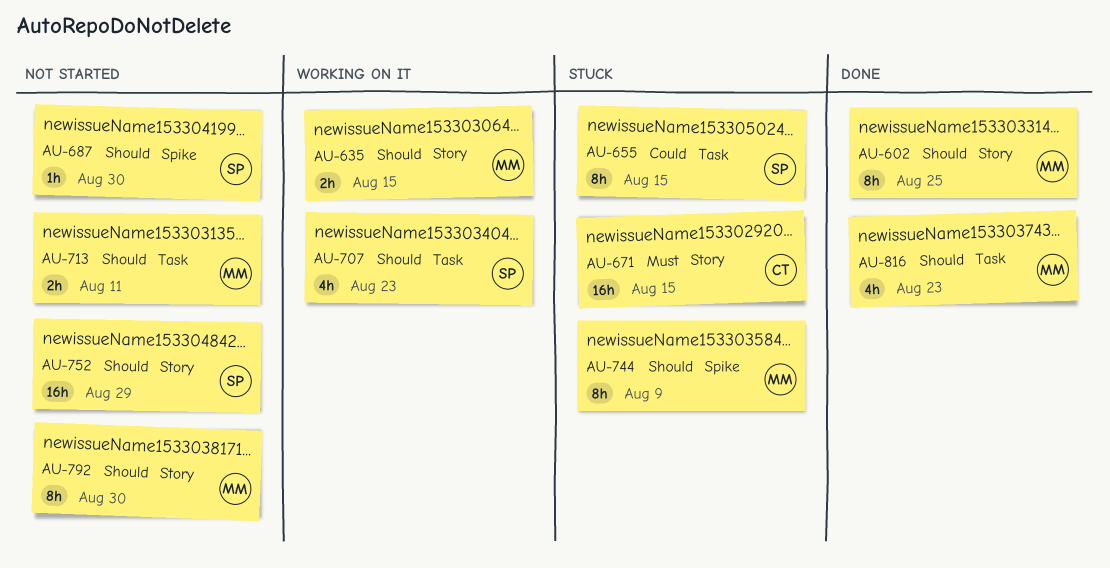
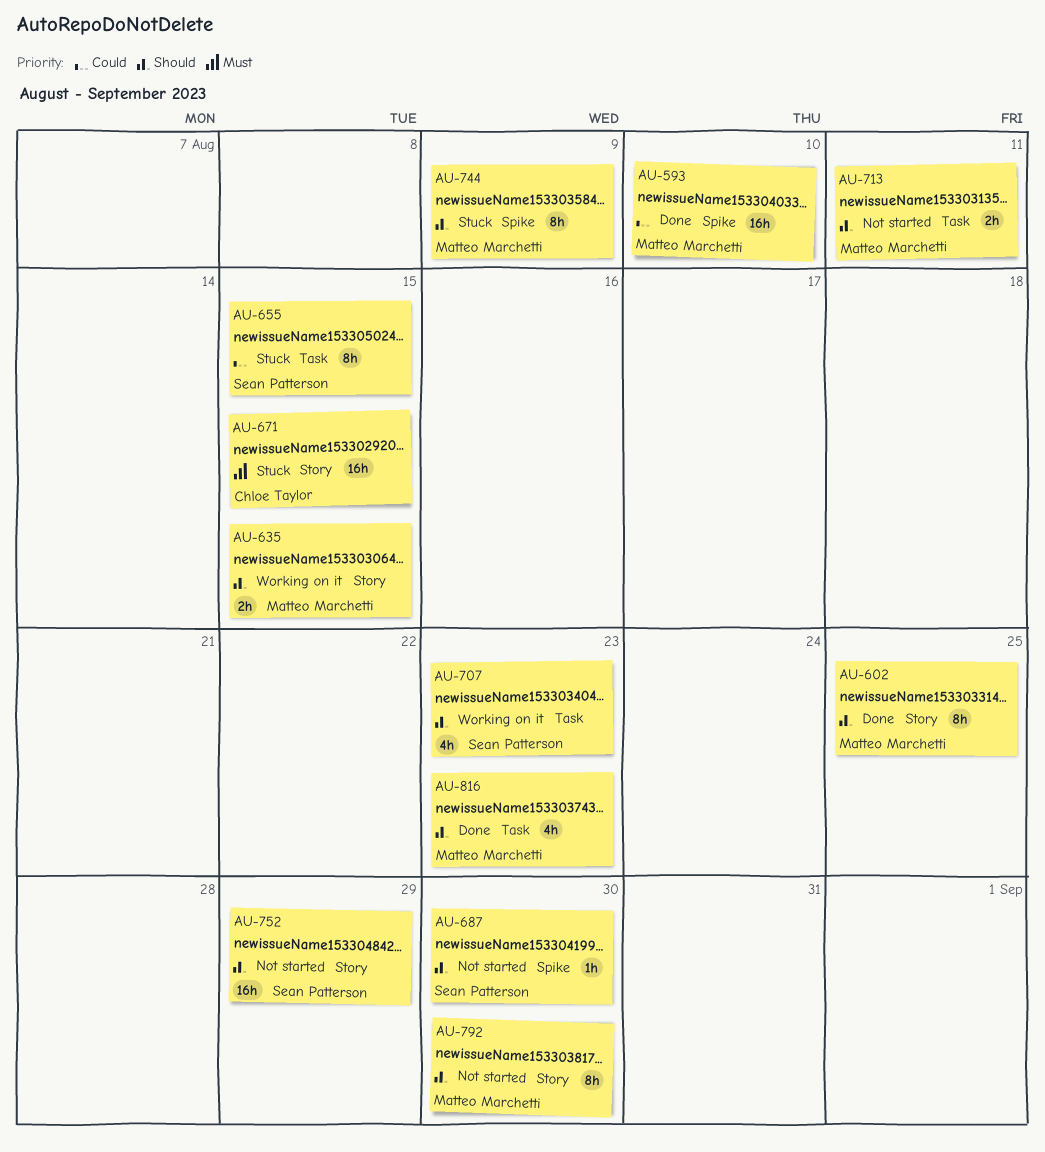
AU-593: none -> present

